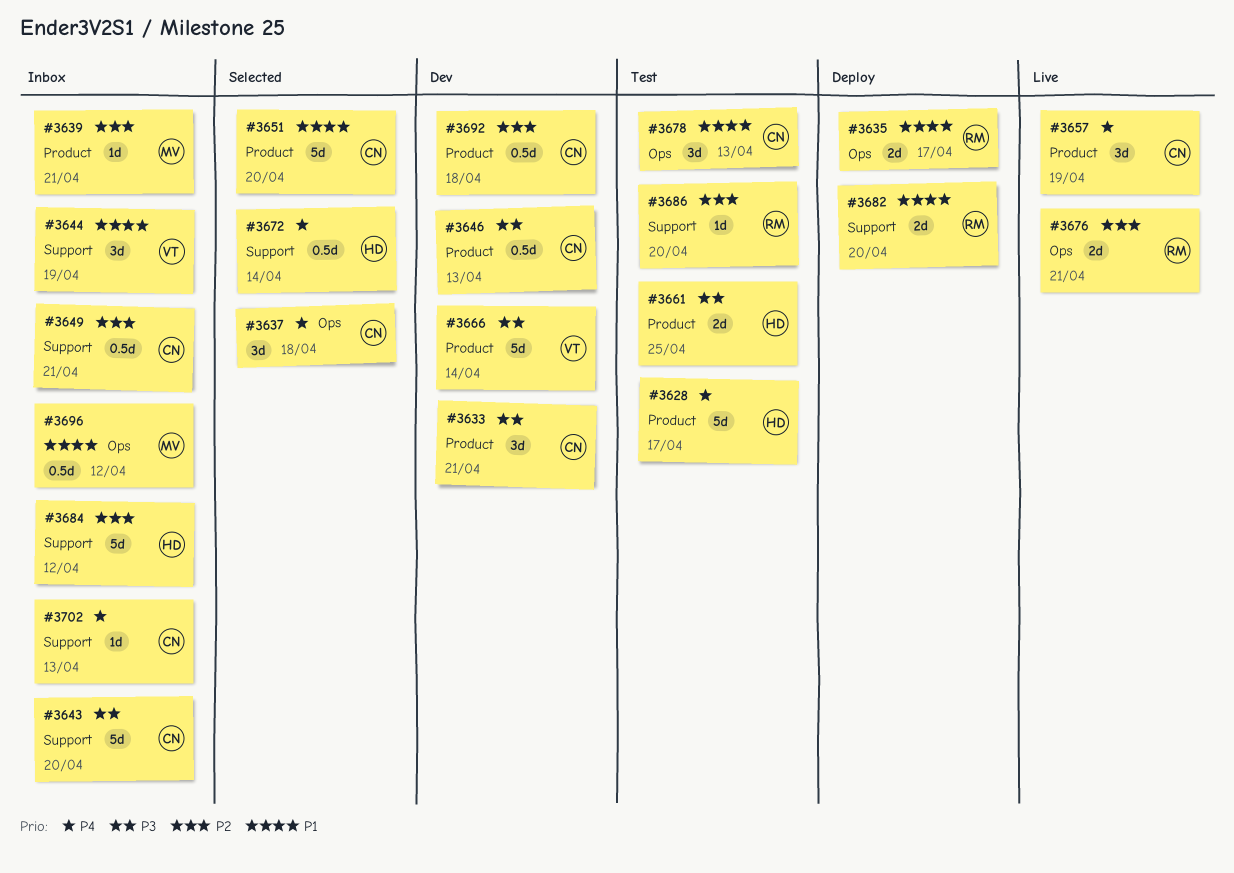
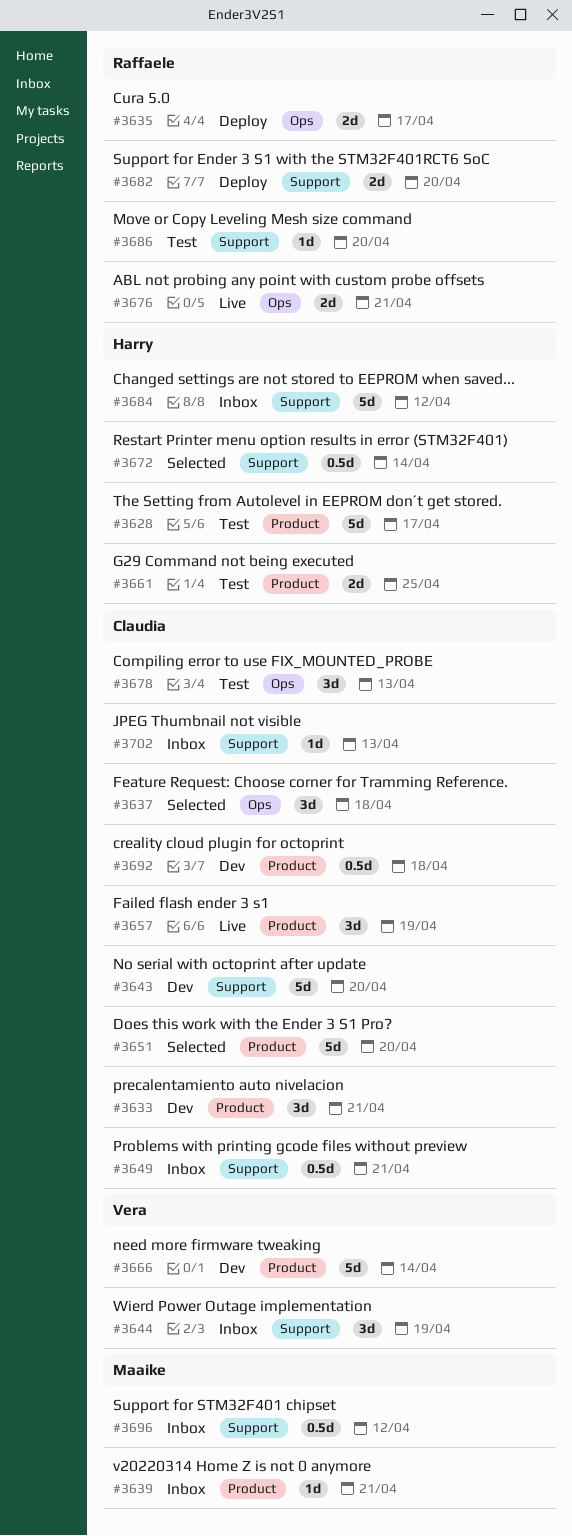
#3643, status: Inbox -> Dev
#3646: present -> none
#3696, label: Ops -> Support

